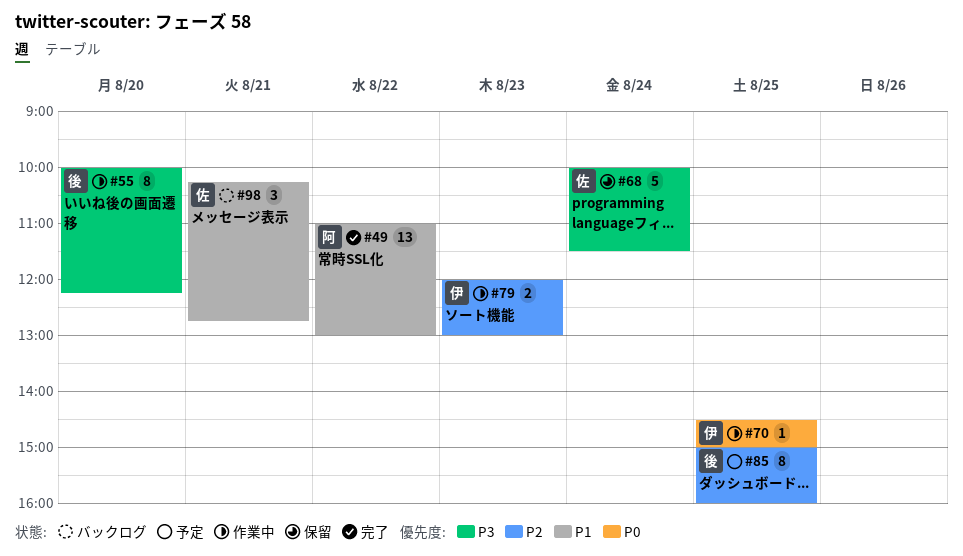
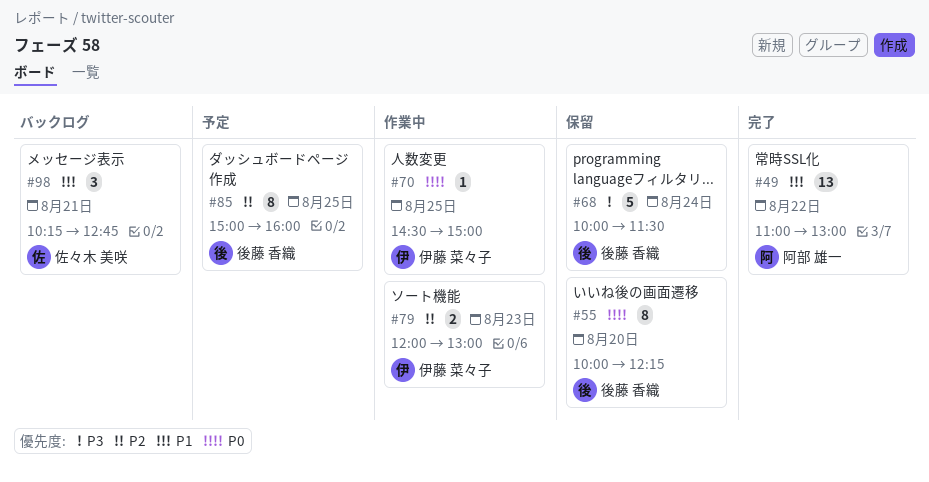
#55, status: 作業中 -> 保留
#55, priority: P3 -> P0
#68, owner: 佐々木 美咲 -> 後藤 香織

